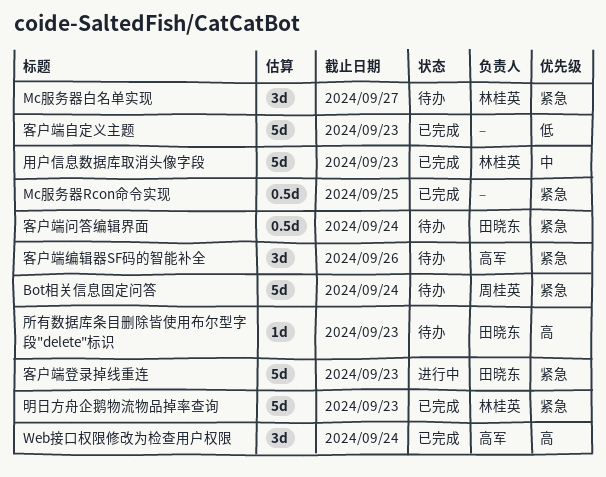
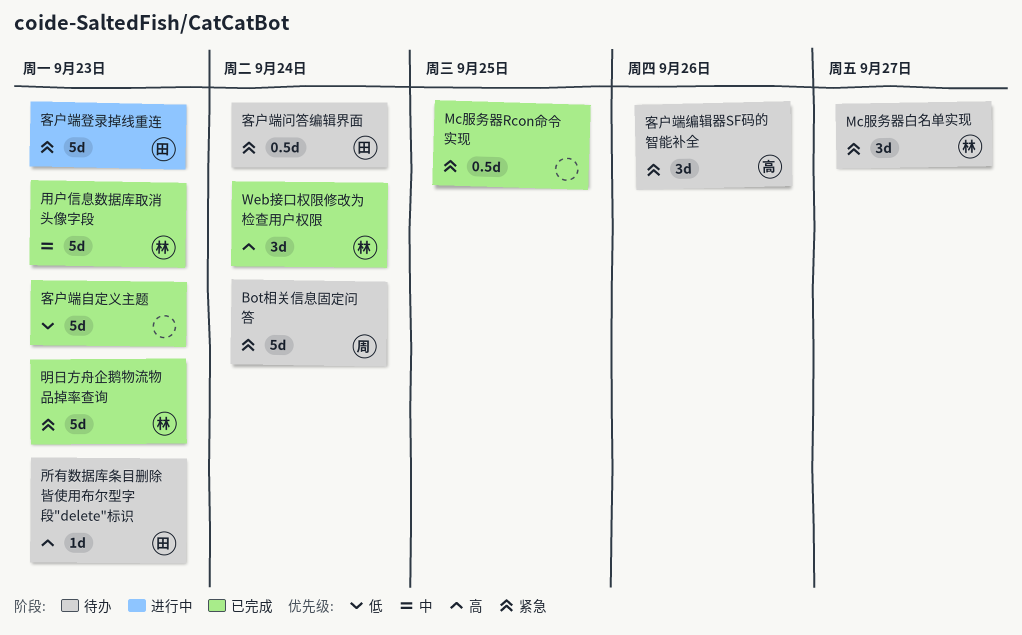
Web接口权限修改为检查用户权限, owner: 高军 -> 林桂英

